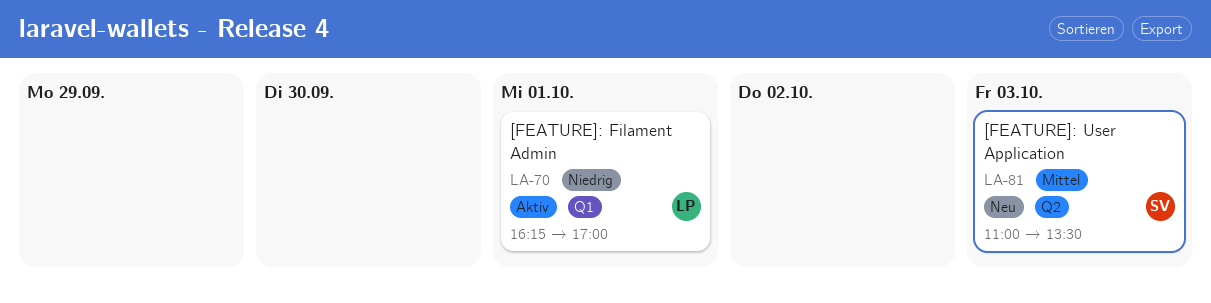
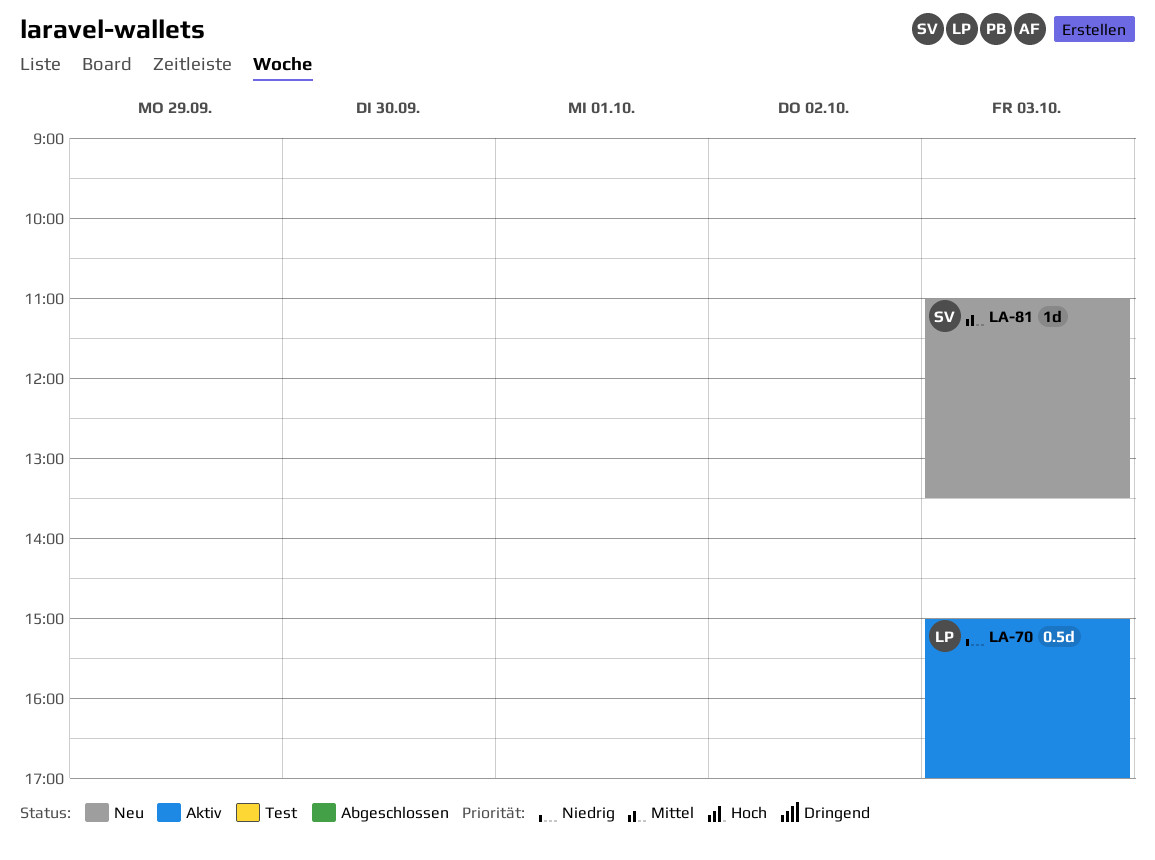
LA-70, day: Oct 1 -> Oct 3
LA-70, begins: 16:15 -> 15:00

